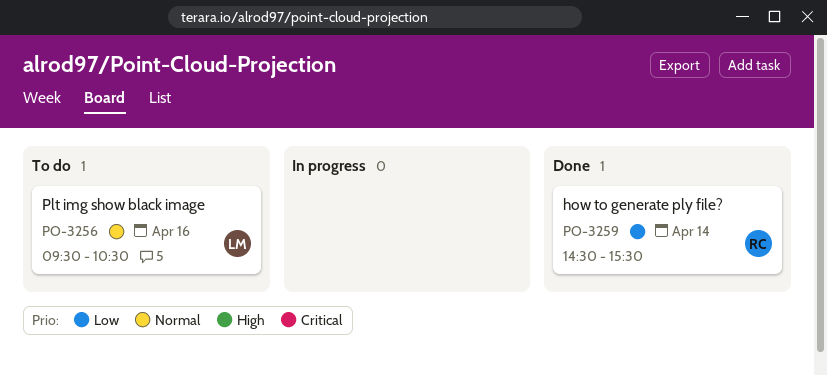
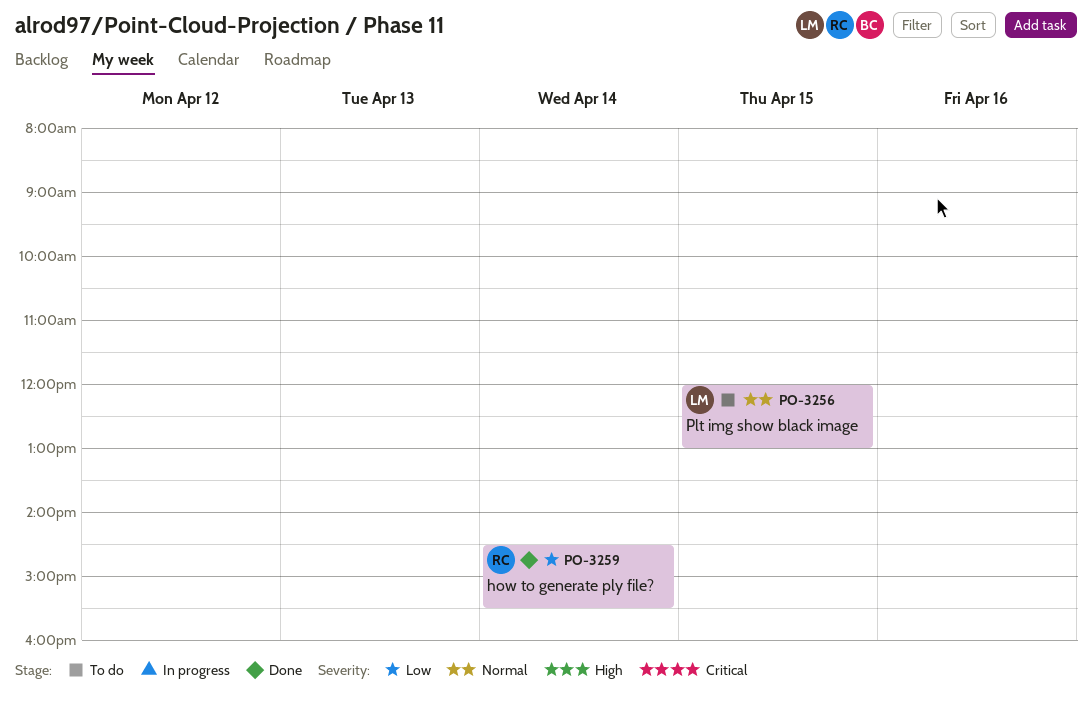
PO-3256, day: Apr 16 -> Apr 15
PO-3256, begins: 09:30 -> 12:00
PO-3256, ends: 10:30 -> 13:00

